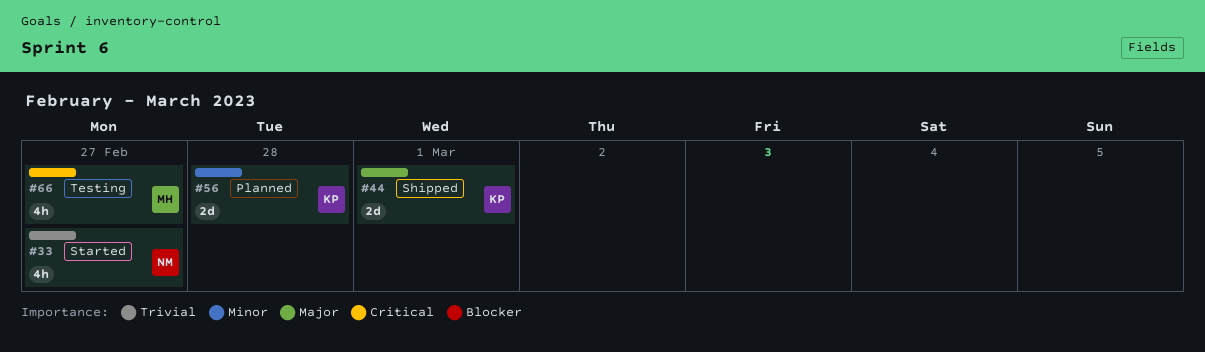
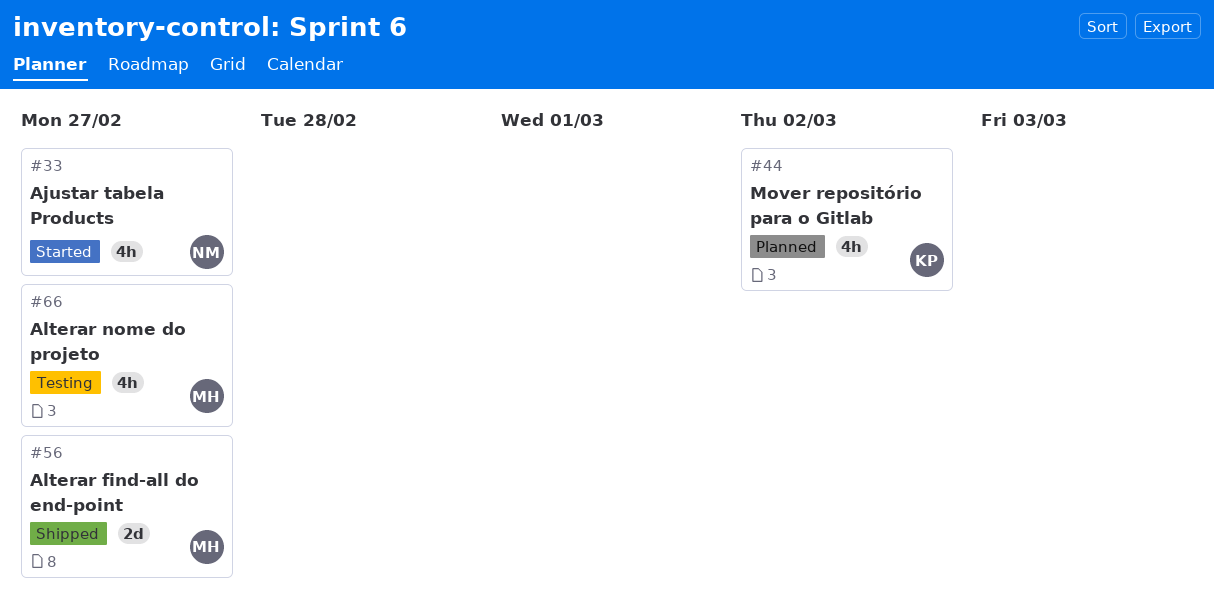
#44, status: Shipped -> Planned
#44, estimate: 2d -> 4h
#44, due: Mar 1 -> Mar 2
#56, status: Planned -> Shipped
#56, owner: KP -> MH
#56, due: Feb 28 -> Feb 27

